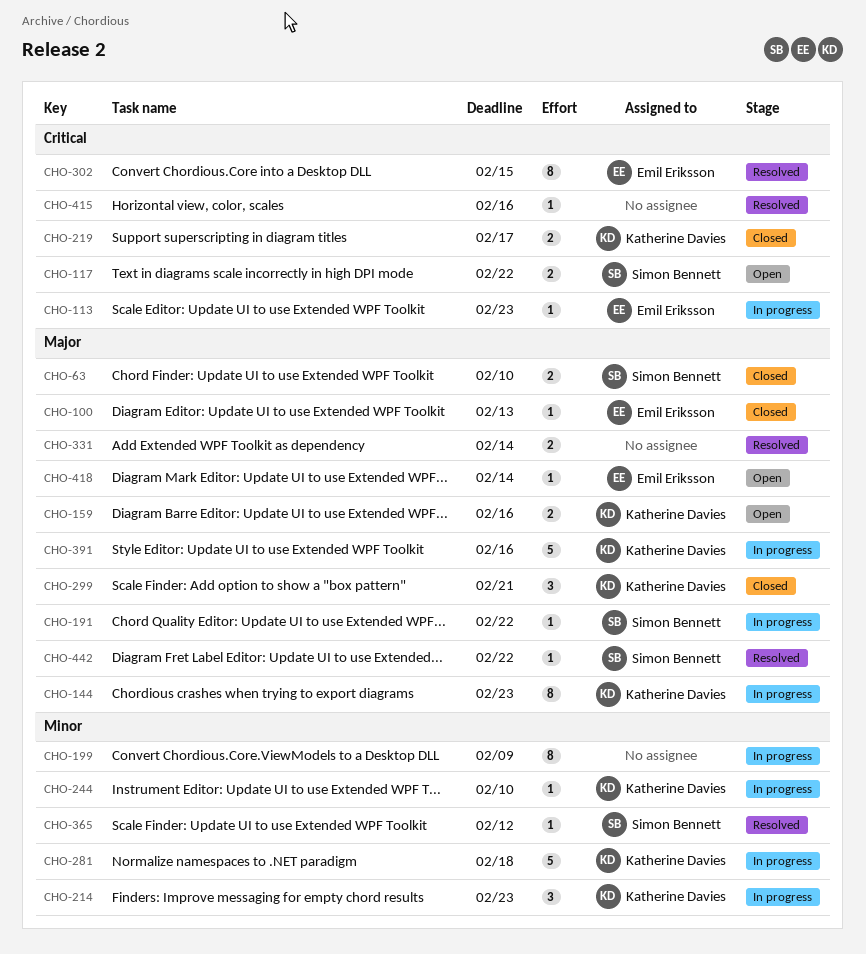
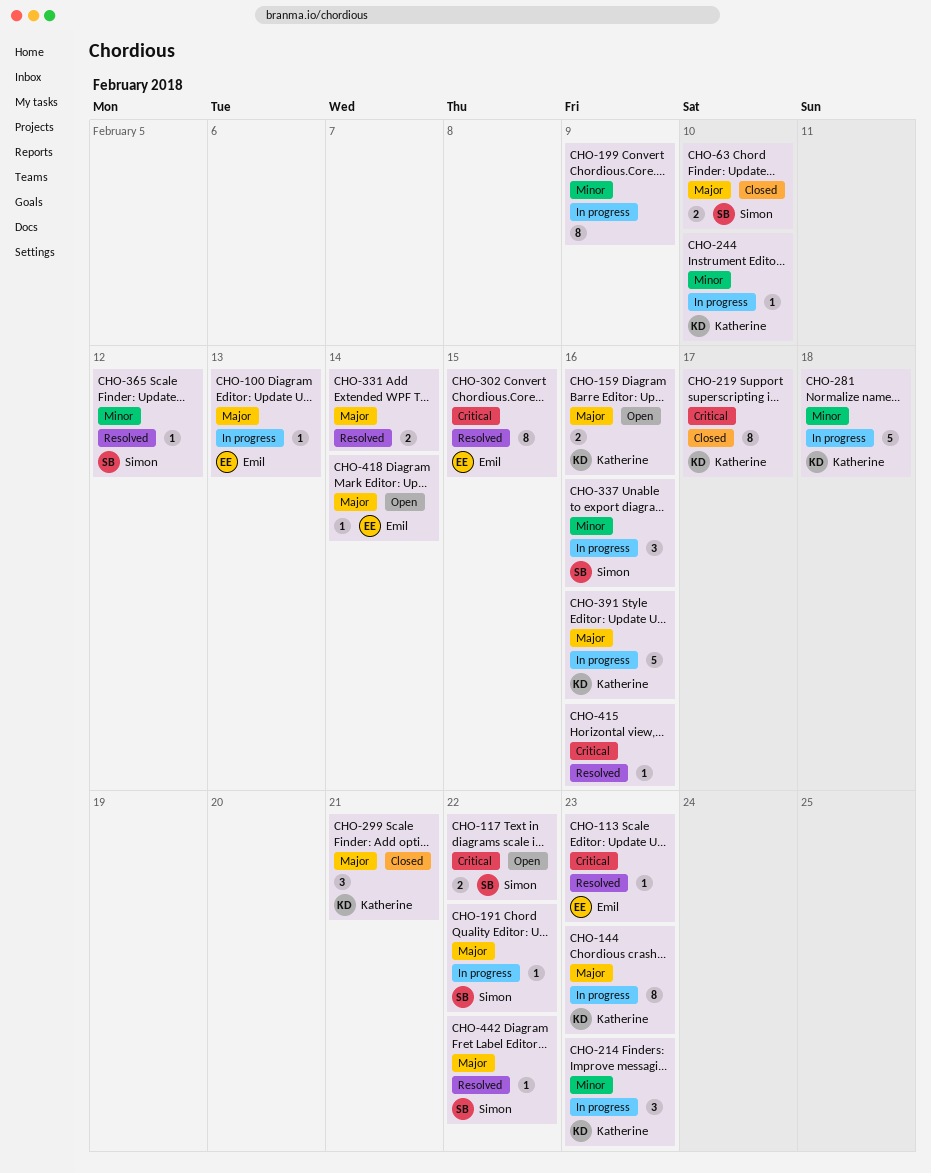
CHO-100, status: Closed -> In progress
CHO-113, status: In progress -> Resolved
CHO-219, estimate: 2 -> 8
CHO-337: none -> present

